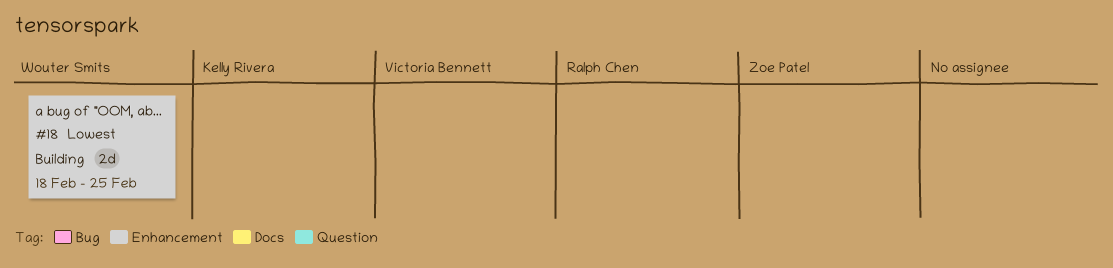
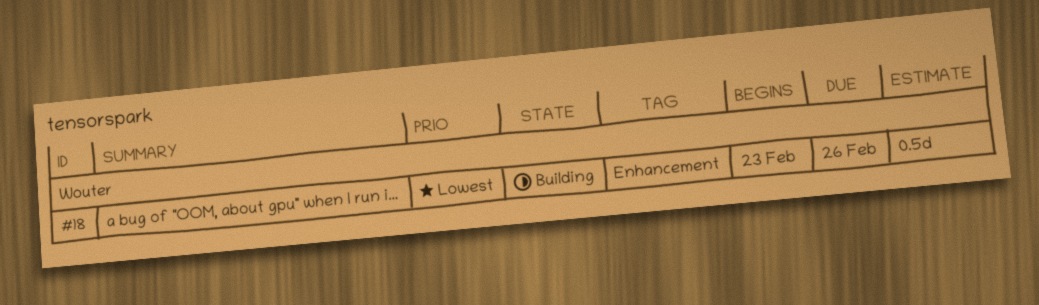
#18, estimate: 2d -> 0.5d
#18, start: Feb 18 -> Feb 23
#18, due: Feb 25 -> Feb 26

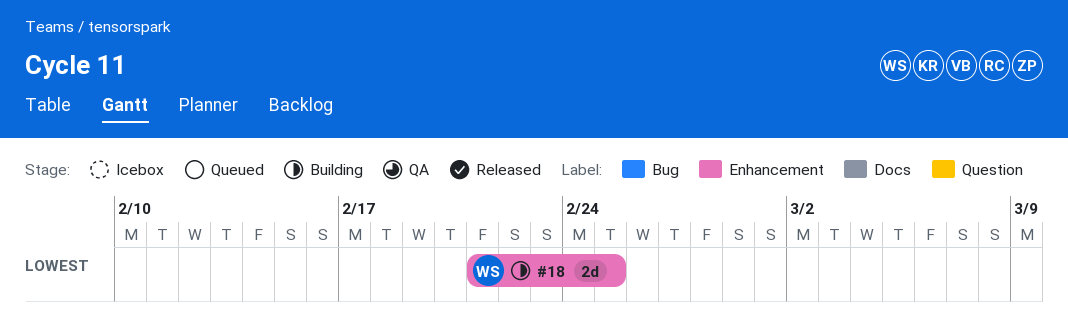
#18, estimate: 0.5d -> 2d
#18, start: Feb 23 -> Feb 21
#18, due: Feb 26 -> Feb 25

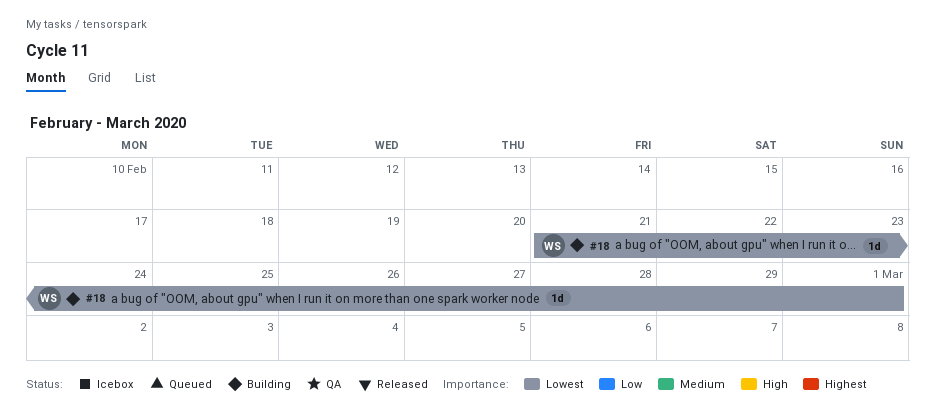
#18, estimate: 2d -> 1d
#18, due: Feb 25 -> Mar 1

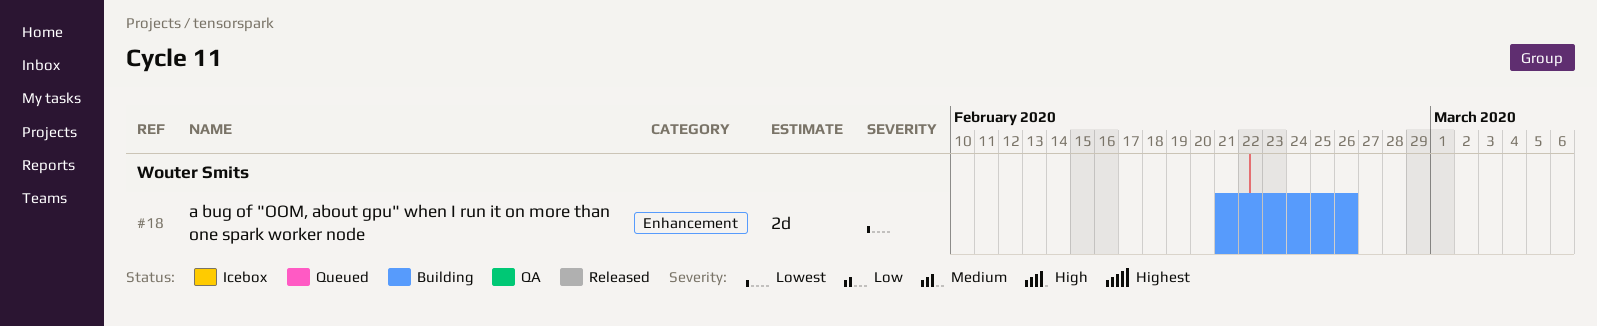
#18, estimate: 1d -> 2d
#18, due: Mar 1 -> Feb 26

